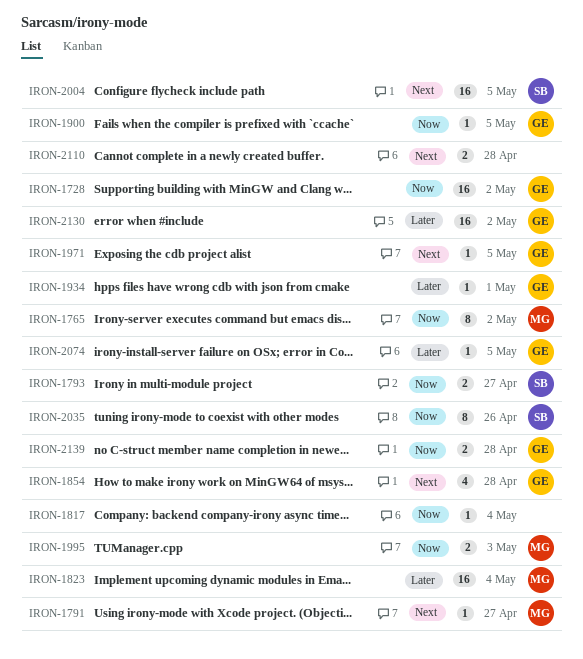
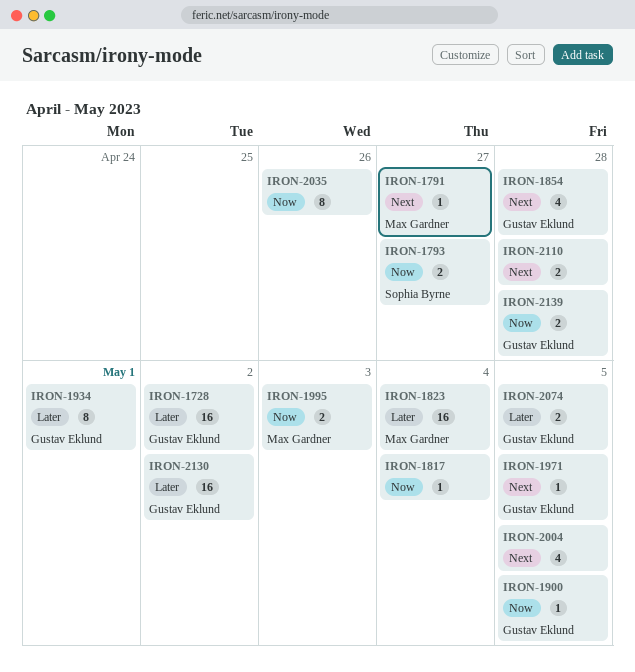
IRON-1728, priority: Now -> Later
IRON-1765: present -> none
IRON-1934, estimate: 1 -> 8
IRON-2004, owner: Sophia Byrne -> none
IRON-2004, estimate: 16 -> 4
IRON-2035, owner: Sophia Byrne -> none
IRON-2074, estimate: 1 -> 2

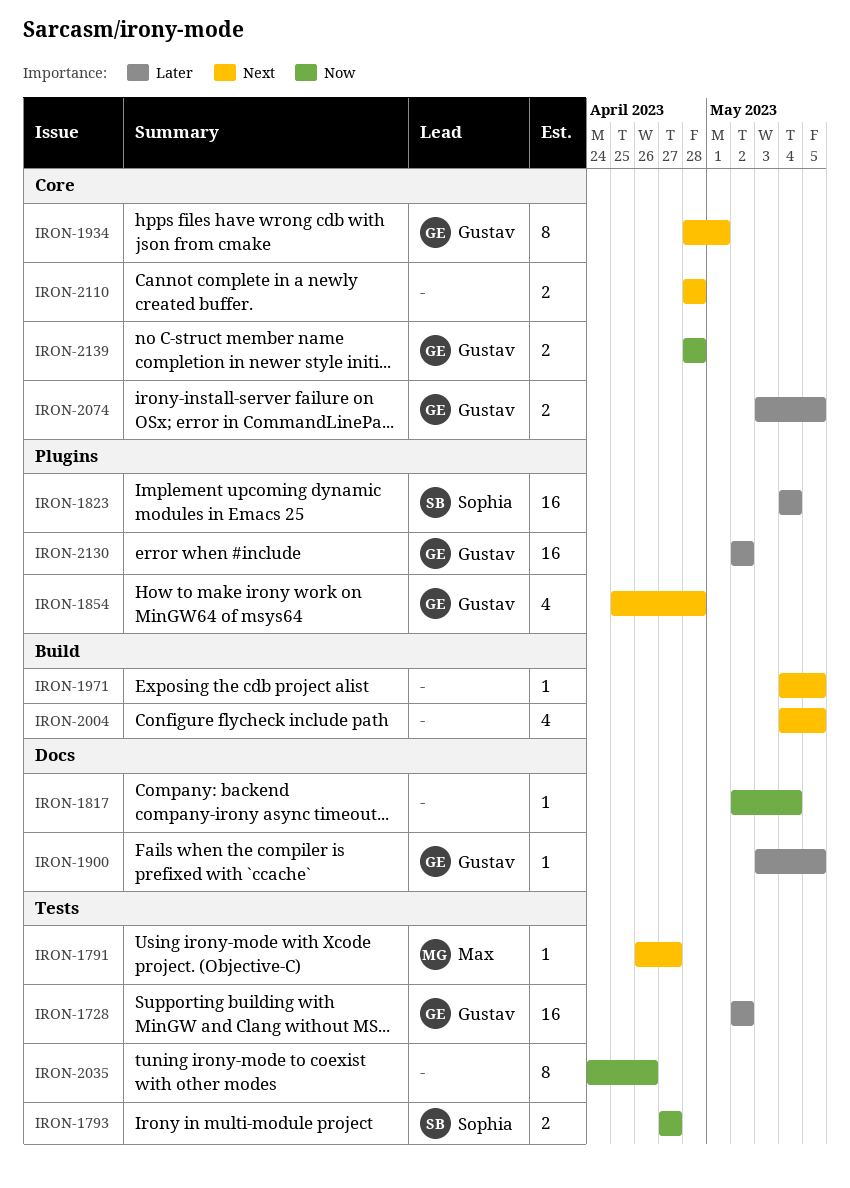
IRON-1823, owner: Max Gardner -> Sophia Byrne
IRON-1900, priority: Now -> Later
IRON-1934, priority: Later -> Next
IRON-1971, owner: Gustav Eklund -> none
IRON-1995: present -> none

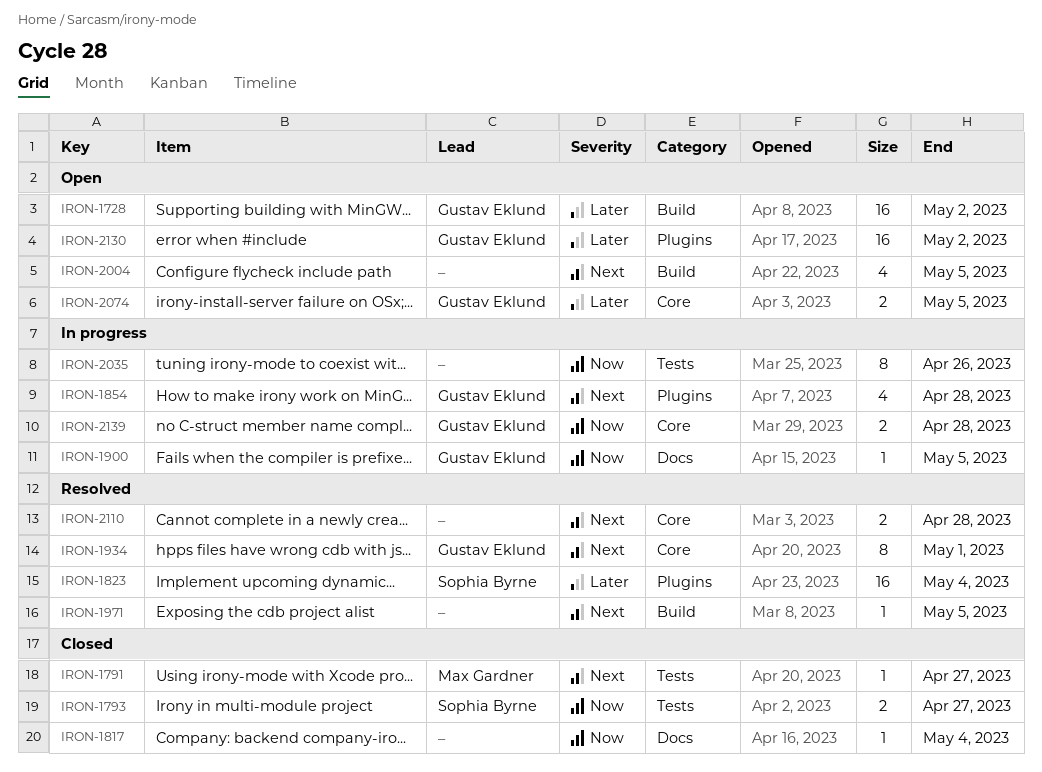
IRON-1728, label: Tests -> Build
IRON-1900, priority: Later -> Now

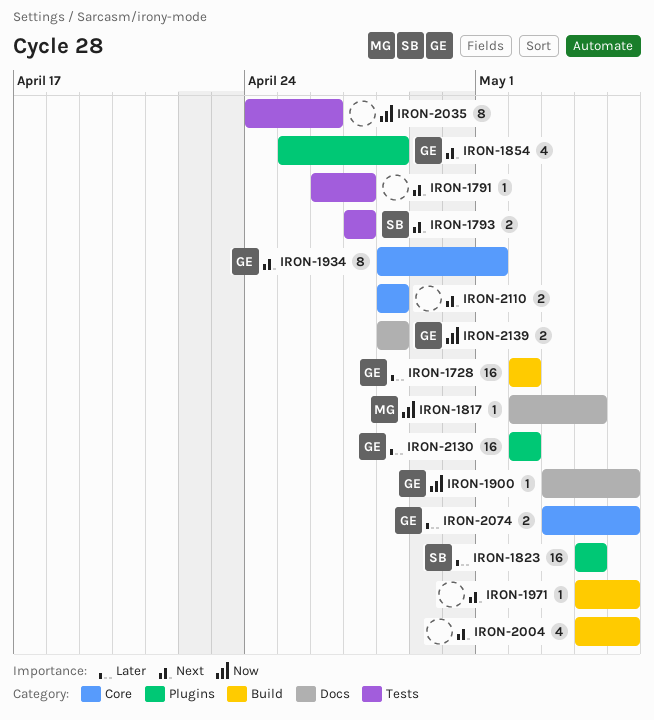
IRON-1791, owner: Max Gardner -> none
IRON-1793, priority: Now -> Next
IRON-1817, owner: none -> Max Gardner
IRON-2139, label: Core -> Docs

